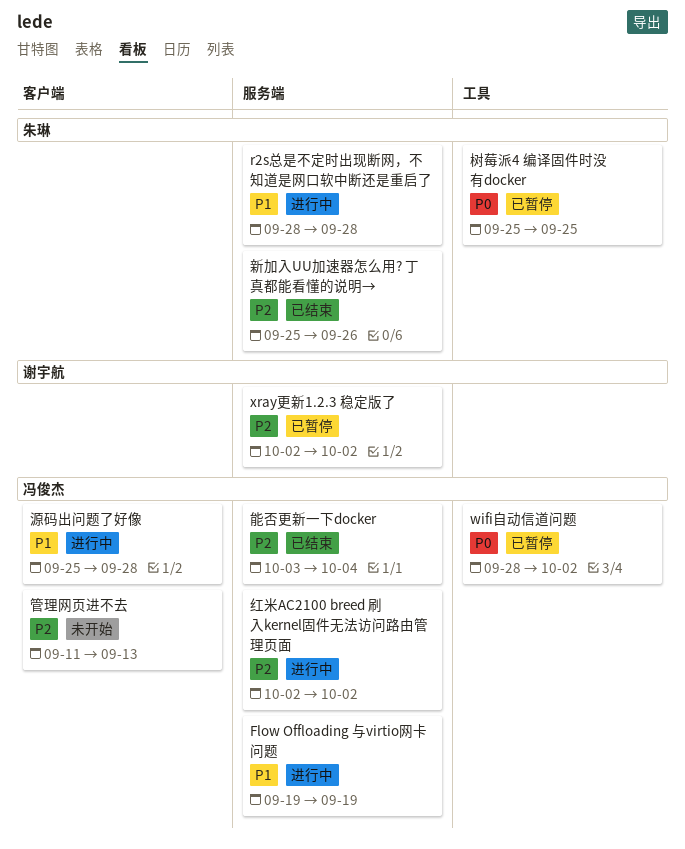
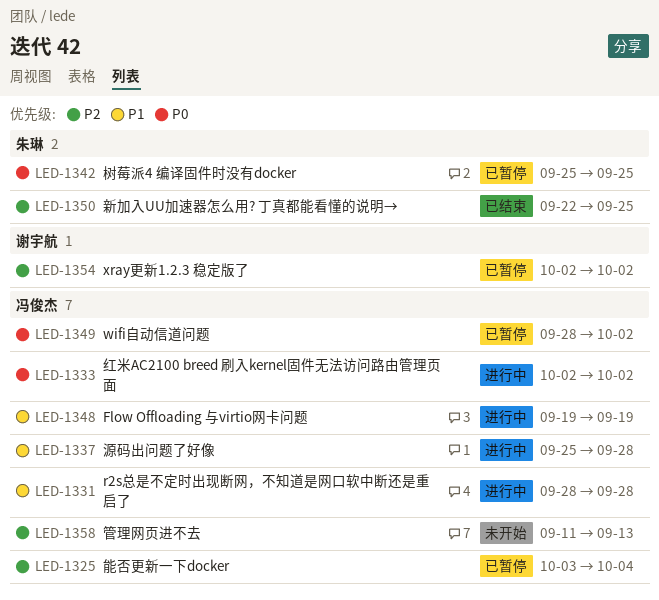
r2s总是不定时出现断网，不知道是网口软中断还是重启了, owner: 朱琳 -> 冯俊杰
新加入UU加速器怎么用? 丁真都能看懂的说明→, start: Sep 25 -> Sep 22
新加入UU加速器怎么用? 丁真都能看懂的说明→, due: Sep 26 -> Sep 25
红米AC2100 breed 刷入kernel固件无法访问路由管理页面, priority: P2 -> P0
能否更新一下docker, status: 已结束 -> 已暂停

